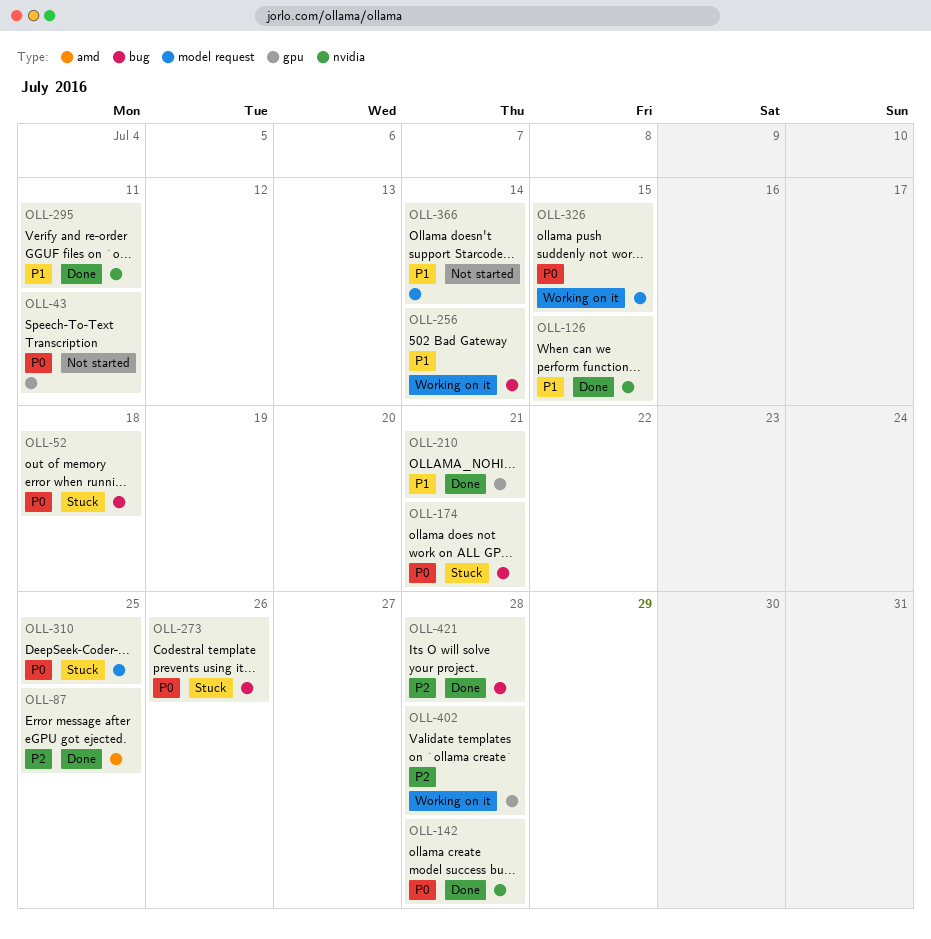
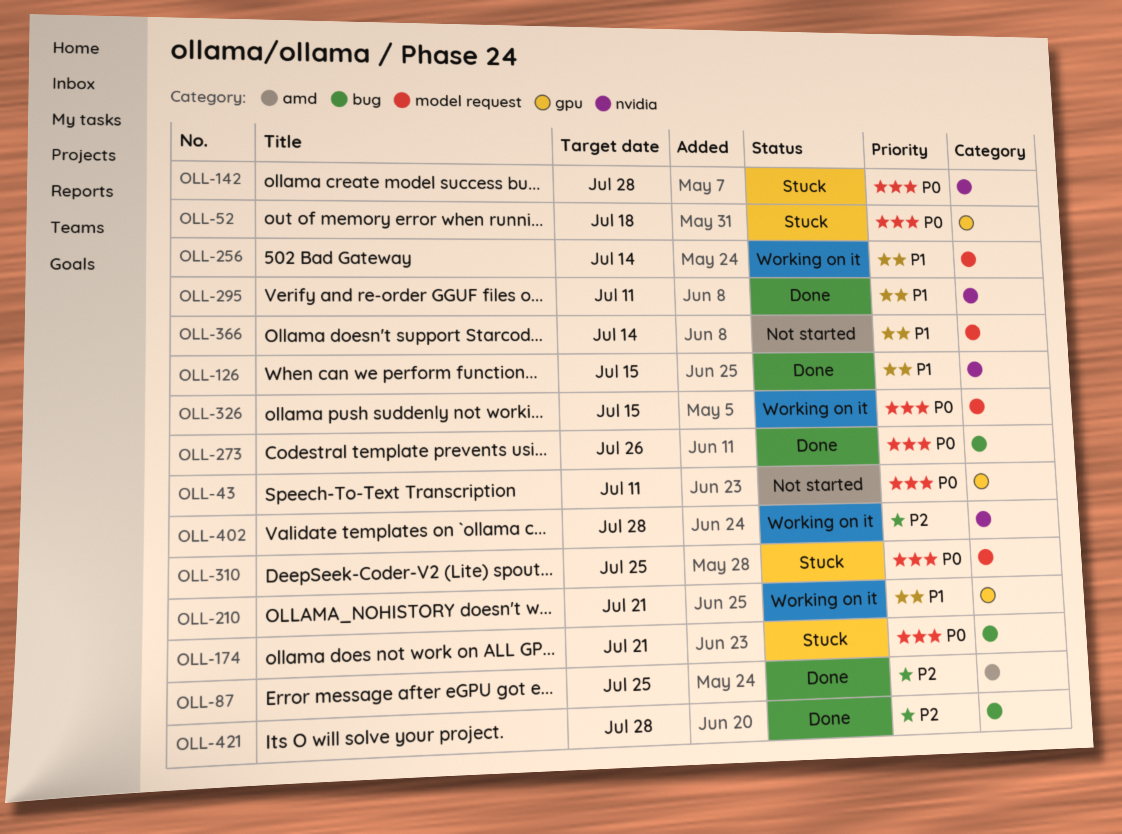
OLL-52, label: bug -> gpu
OLL-142, status: Done -> Stuck
OLL-210, status: Done -> Working on it
OLL-256, label: bug -> model request
OLL-273, status: Stuck -> Done
OLL-402, label: gpu -> nvidia

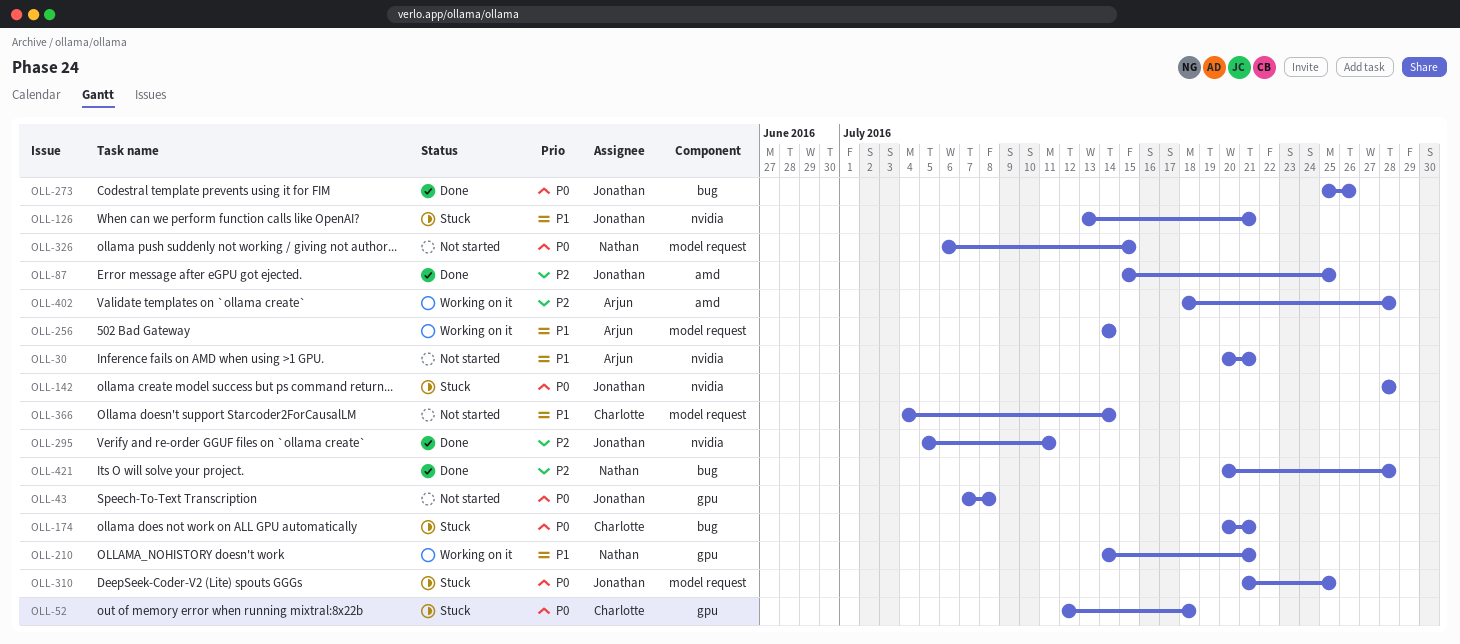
OLL-30: none -> present
OLL-43, due: Jul 11 -> Jul 8
OLL-126, status: Done -> Stuck
OLL-126, due: Jul 15 -> Jul 21
OLL-295, priority: P1 -> P2
OLL-326, status: Working on it -> Not started
OLL-402, label: nvidia -> amd

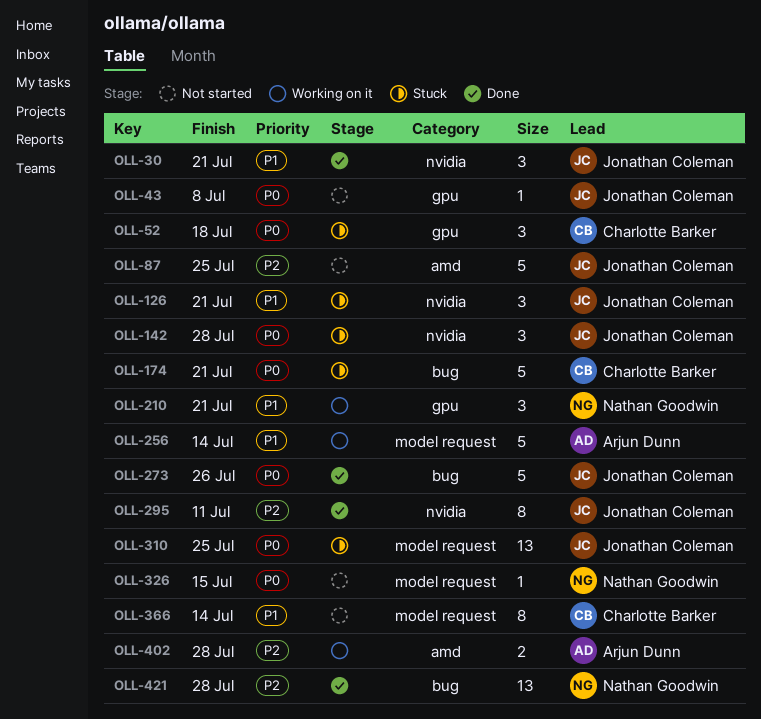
OLL-30, status: Not started -> Done
OLL-30, owner: Arjun Dunn -> Jonathan Coleman
OLL-87, status: Done -> Not started

